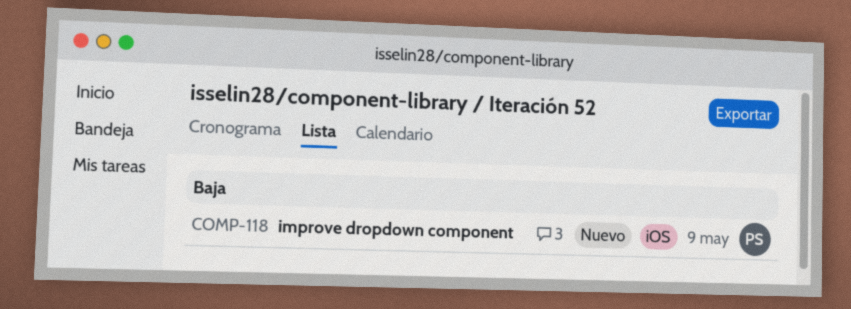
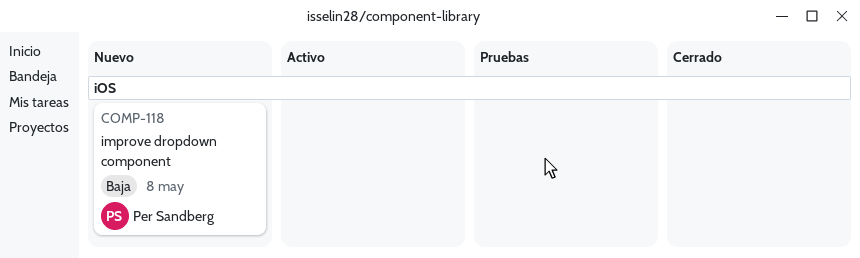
COMP-118, due: May 9 -> May 8

